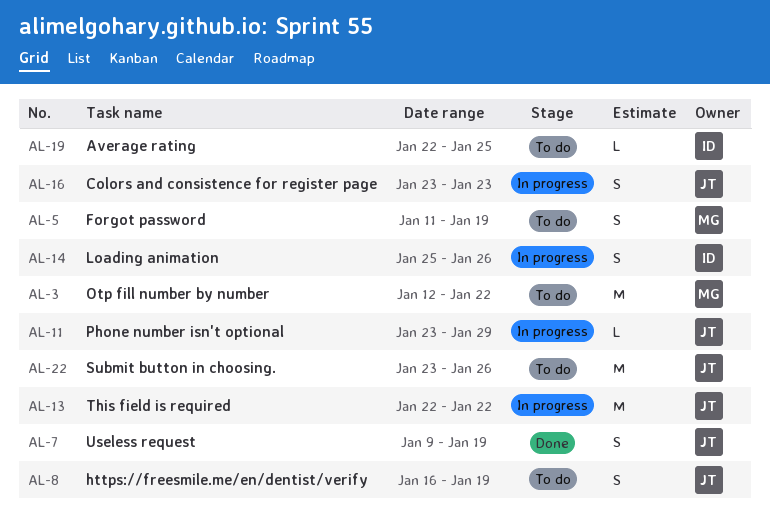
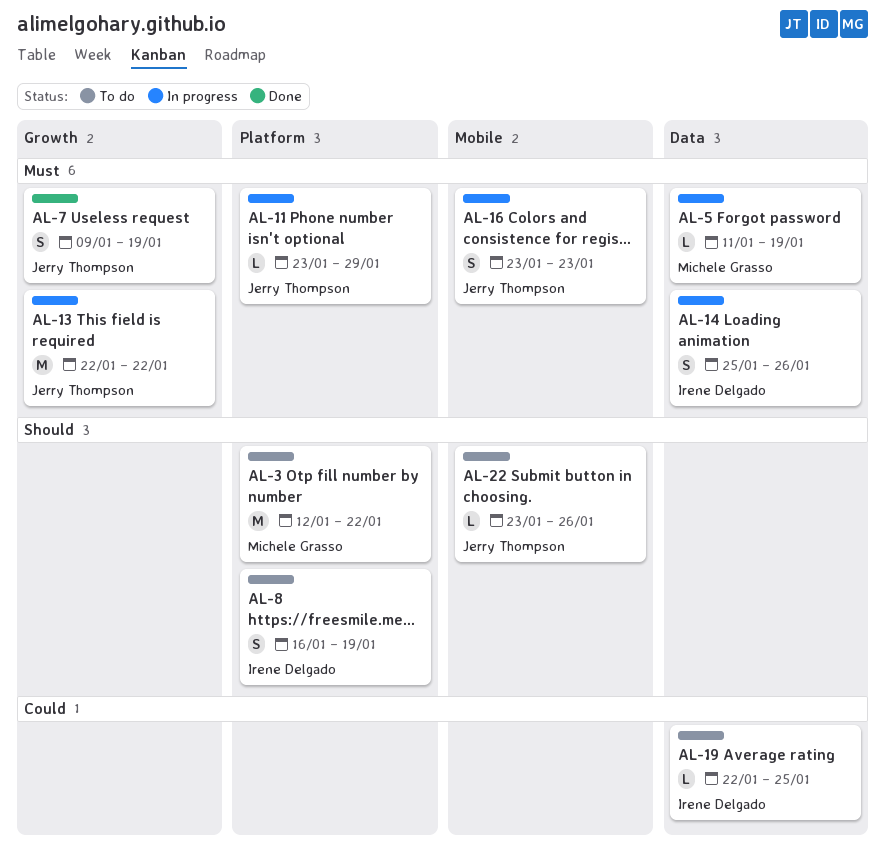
AL-5, status: To do -> In progress
AL-5, estimate: S -> L
AL-8, owner: Jerry Thompson -> Irene Delgado
AL-22, estimate: M -> L

